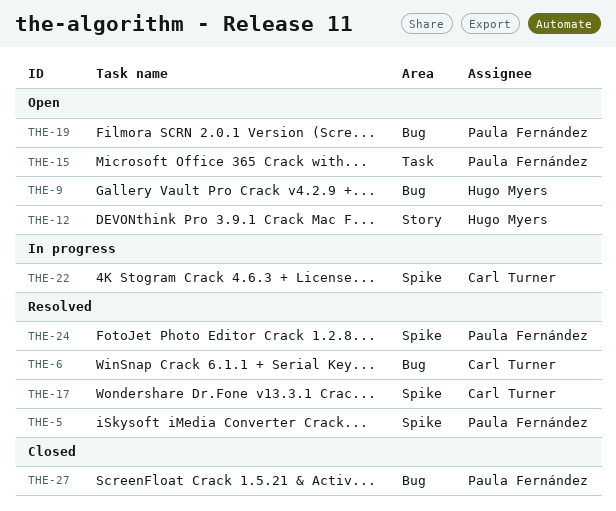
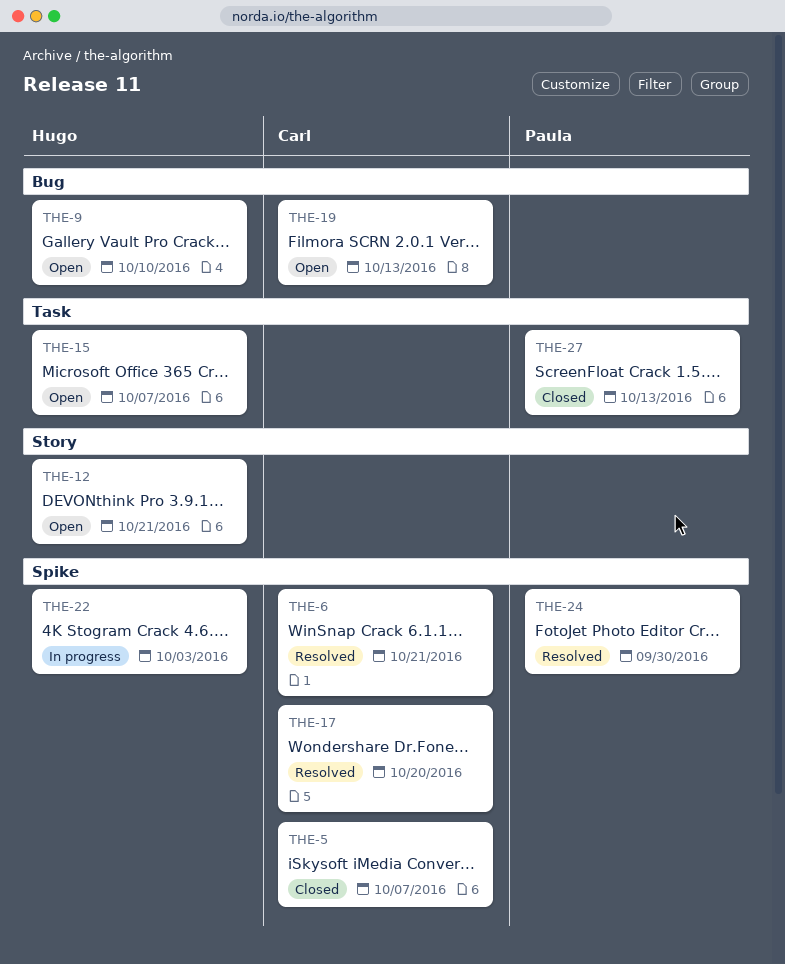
THE-5, status: Resolved -> Closed
THE-5, owner: Paula Fernández -> Carl Turner
THE-6, label: Bug -> Spike
THE-15, owner: Paula Fernández -> Hugo Myers
THE-19, owner: Paula Fernández -> Carl Turner
THE-22, owner: Carl Turner -> Hugo Myers
THE-27, label: Bug -> Task

